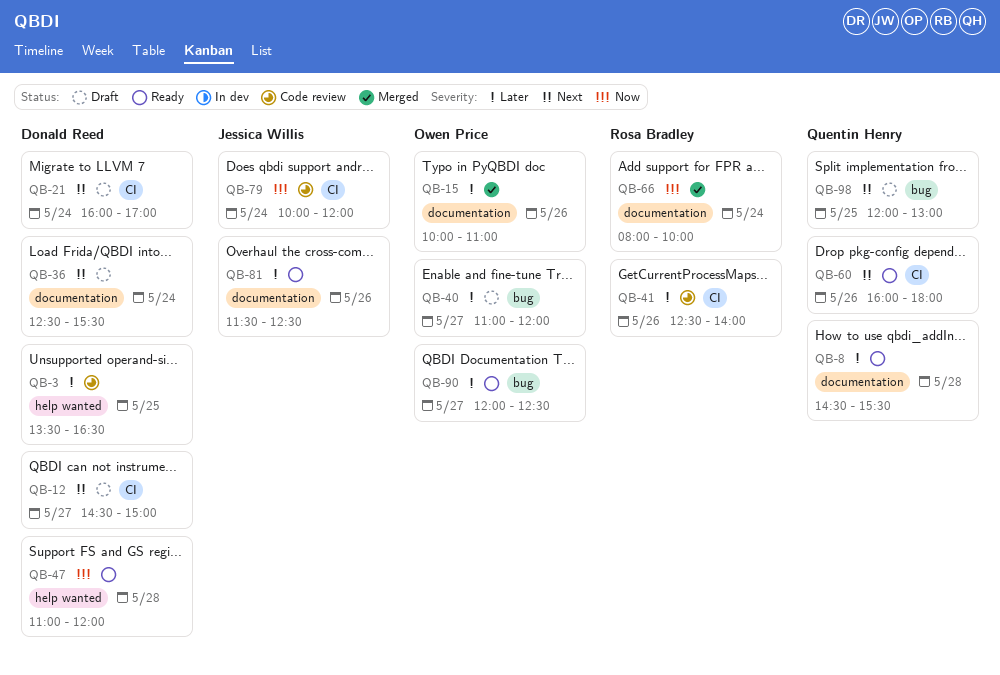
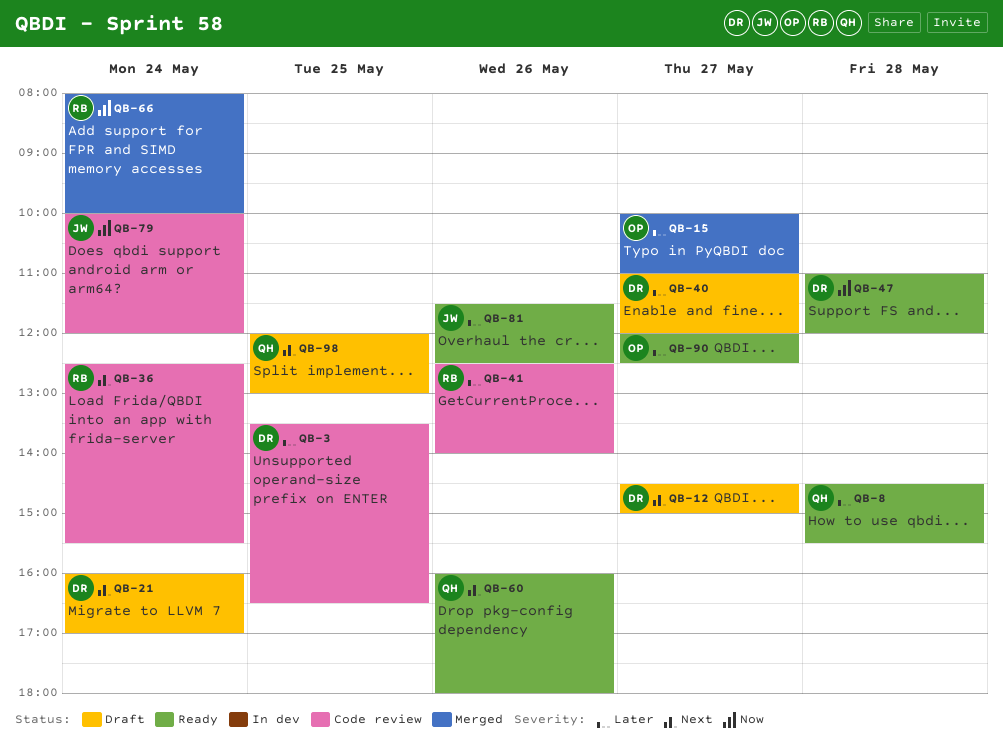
QB-15, day: May 26 -> May 27
QB-36, status: Draft -> Code review
QB-36, owner: Donald Reed -> Rosa Bradley
QB-40, owner: Owen Price -> Donald Reed

